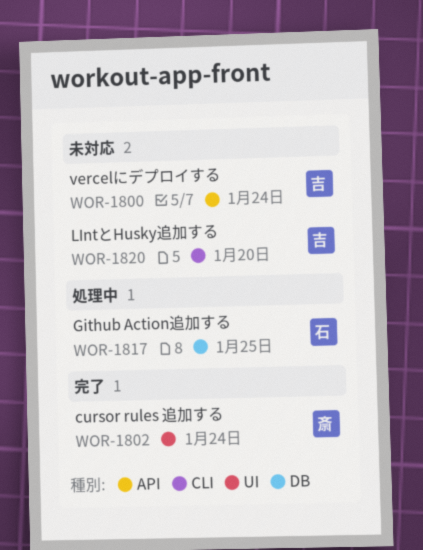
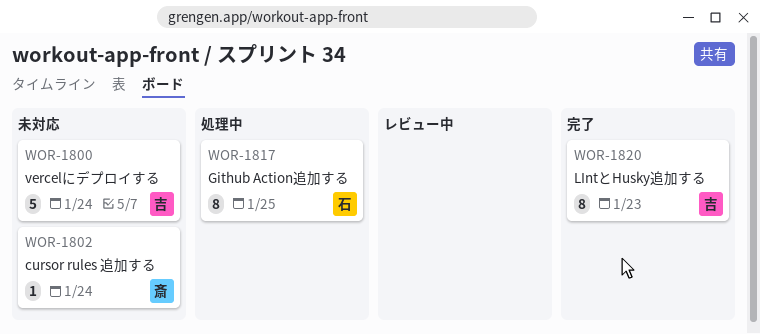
WOR-1802, status: 完了 -> 未対応
WOR-1820, status: 未対応 -> 完了
WOR-1820, due: Jan 20 -> Jan 23

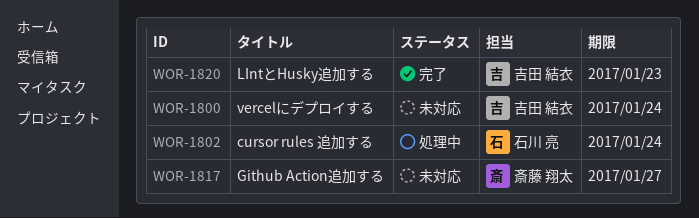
WOR-1802, status: 未対応 -> 処理中
WOR-1802, owner: 斎藤 翔太 -> 石川 亮
WOR-1817, status: 処理中 -> 未対応
WOR-1817, owner: 石川 亮 -> 斎藤 翔太
WOR-1817, due: Jan 25 -> Jan 27

